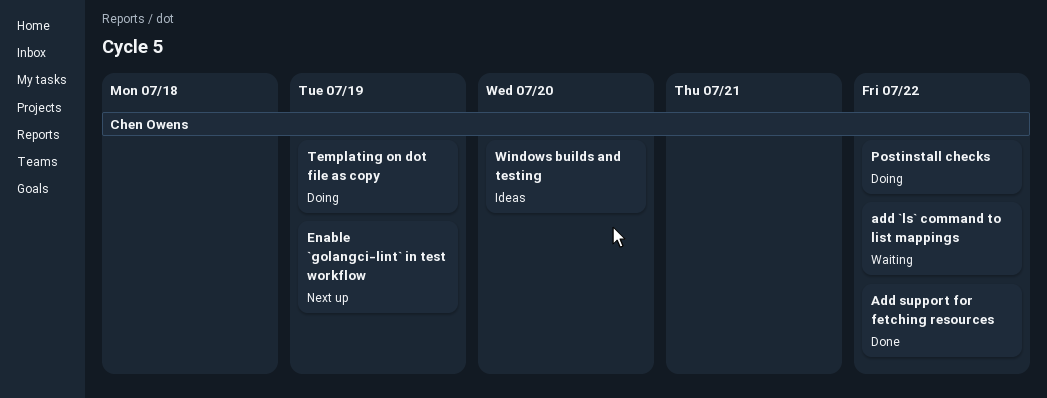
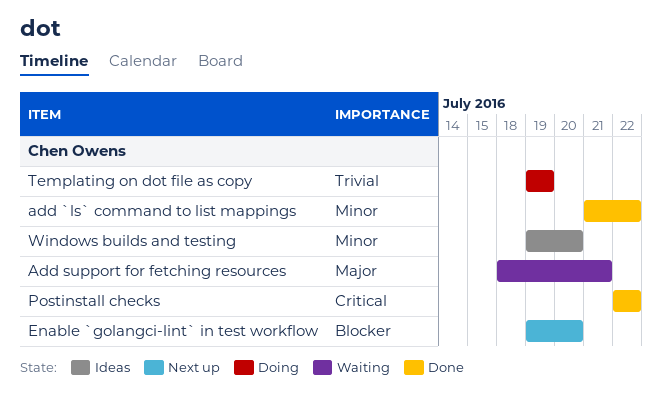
add `ls` command to list mappings, status: Waiting -> Done
Add support for fetching resources, status: Done -> Waiting
Add support for fetching resources, due: Jul 22 -> Jul 21
Enable `golangci-lint` in test workflow, due: Jul 19 -> Jul 20
Postinstall checks, status: Doing -> Done

